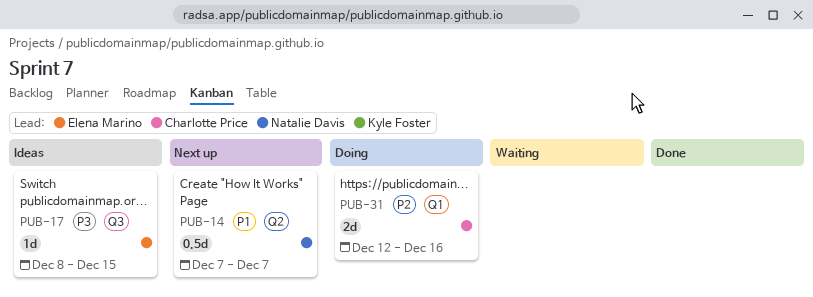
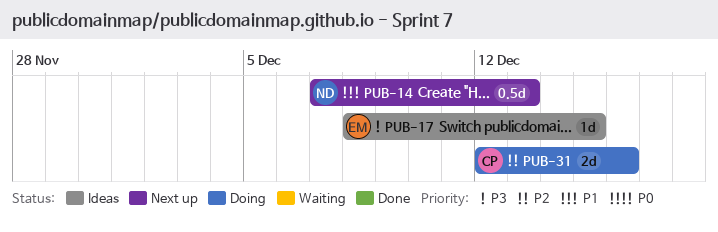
PUB-14, due: Dec 7 -> Dec 13

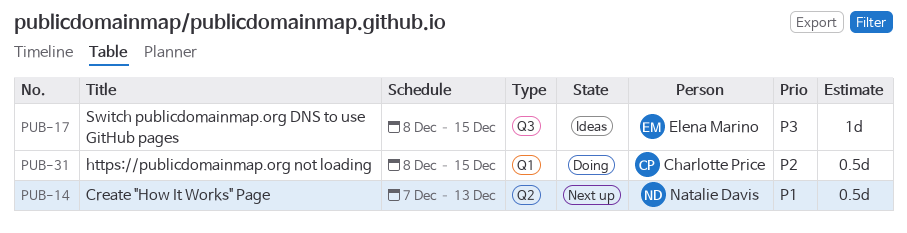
PUB-31, estimate: 2d -> 0.5d
PUB-31, start: Dec 12 -> Dec 8
PUB-31, due: Dec 16 -> Dec 15

